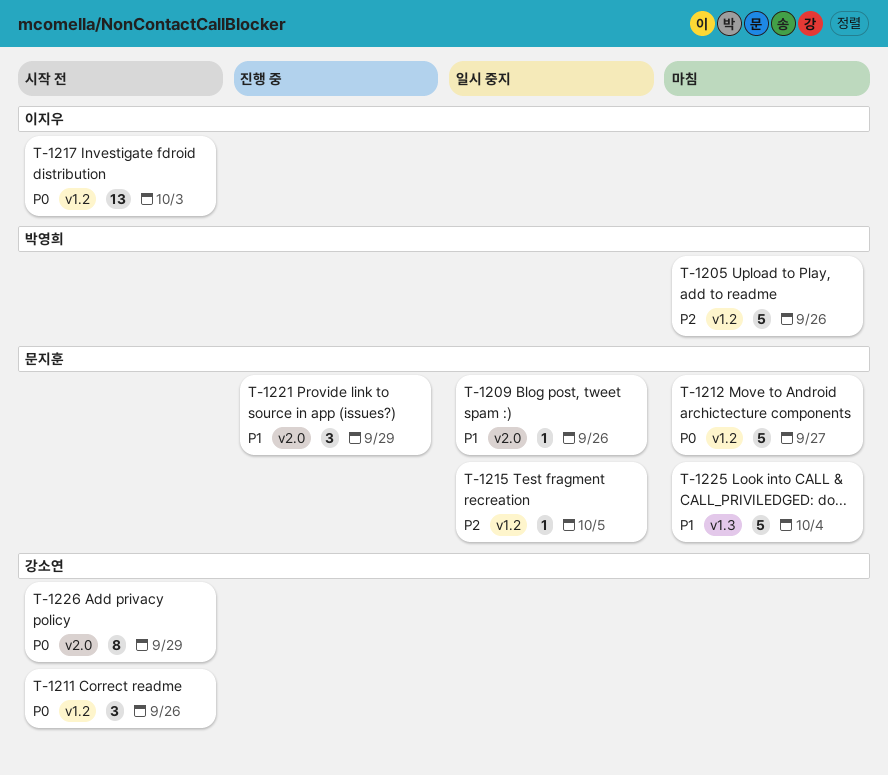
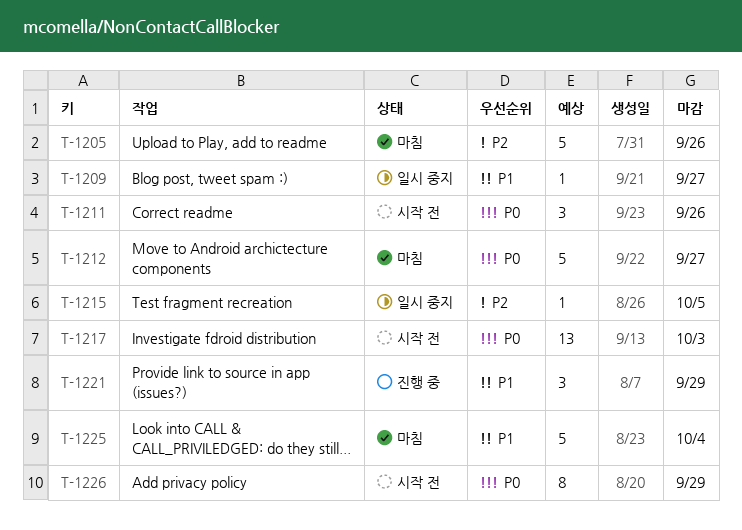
T-1209, due: Sep 26 -> Sep 27

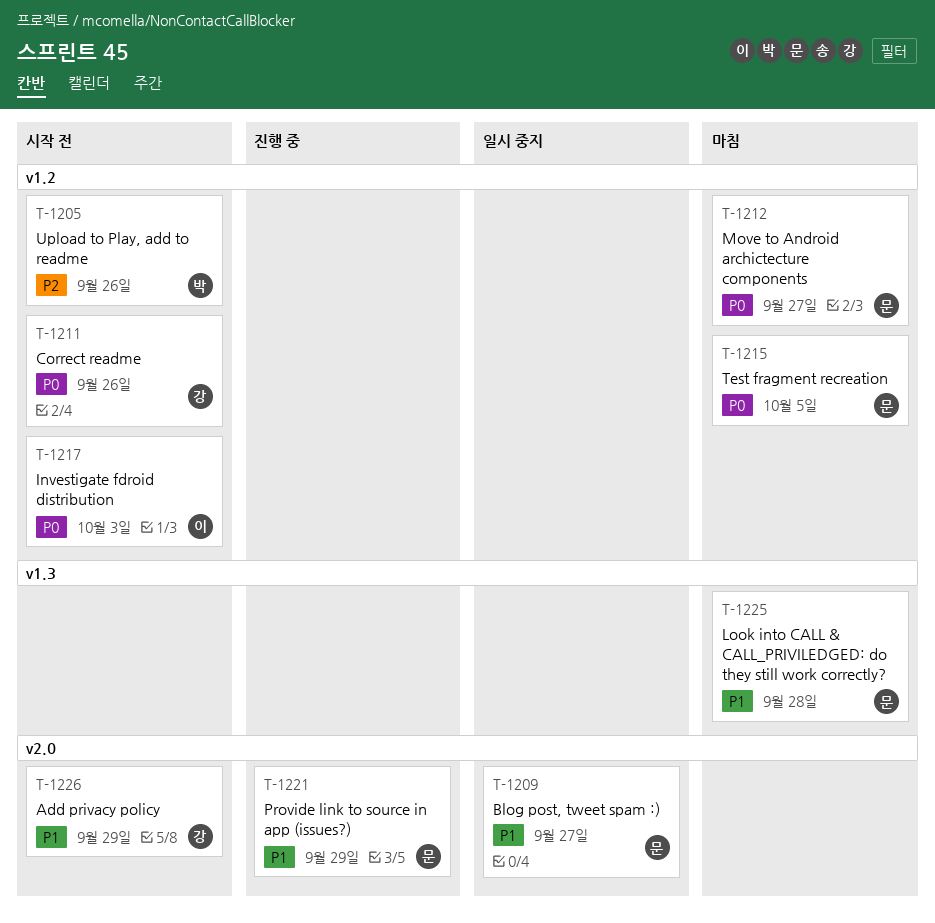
T-1205, status: 마침 -> 시작 전
T-1215, status: 일시 중지 -> 마침
T-1215, priority: P2 -> P0
T-1225, due: Oct 4 -> Sep 28
T-1226, priority: P0 -> P1

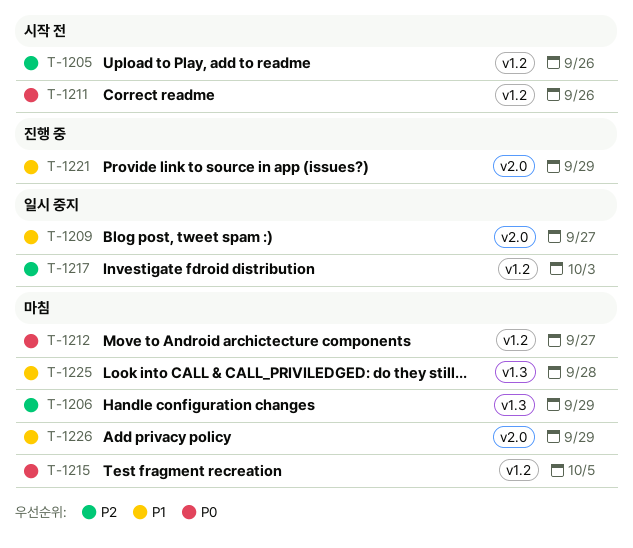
T-1206: none -> present
T-1217, status: 시작 전 -> 일시 중지
T-1217, priority: P0 -> P2
T-1226, status: 시작 전 -> 마침

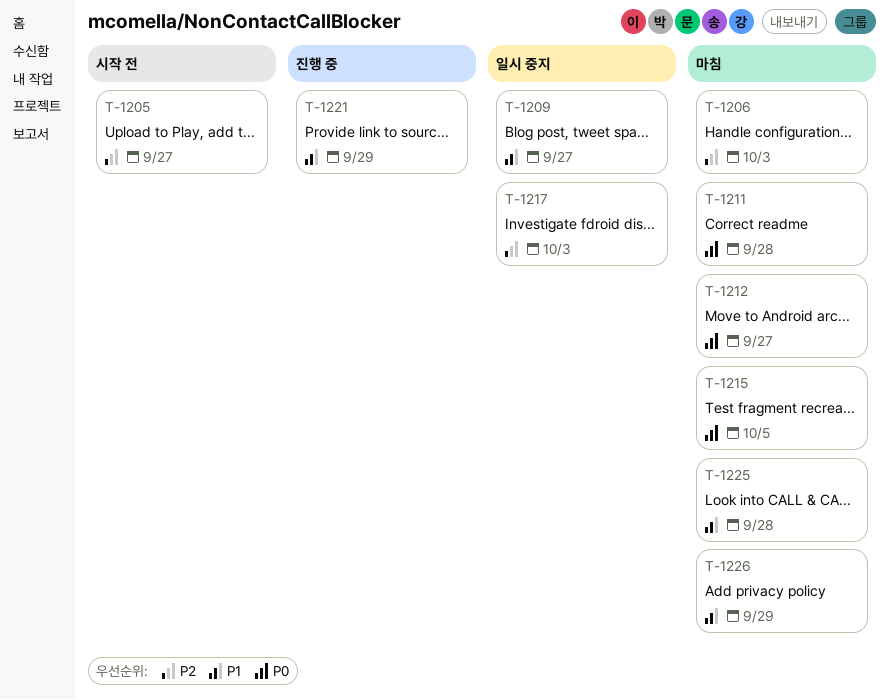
T-1205, due: Sep 26 -> Sep 27
T-1206, due: Sep 29 -> Oct 3
T-1211, status: 시작 전 -> 마침
T-1211, due: Sep 26 -> Sep 28

